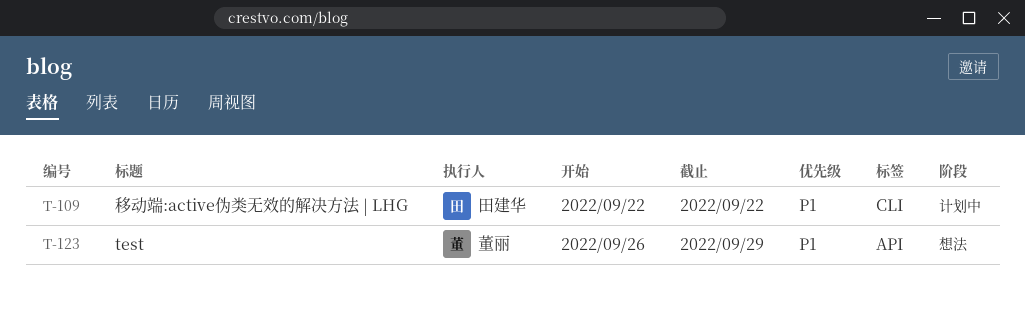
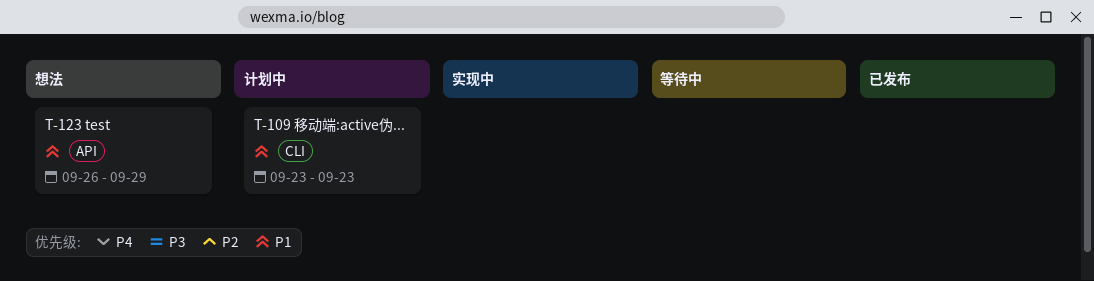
T-109, start: Sep 22 -> Sep 23
T-109, due: Sep 22 -> Sep 23

